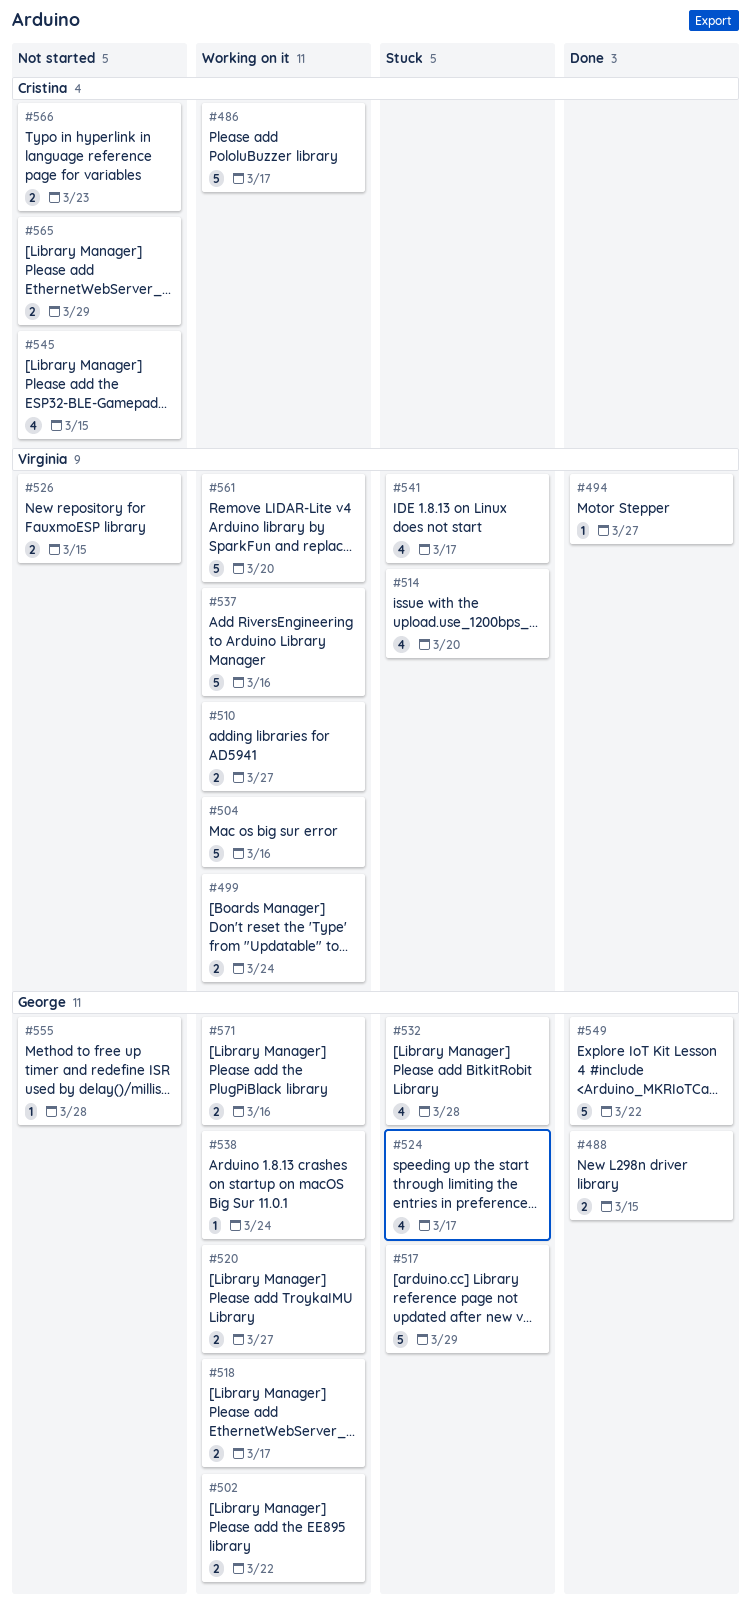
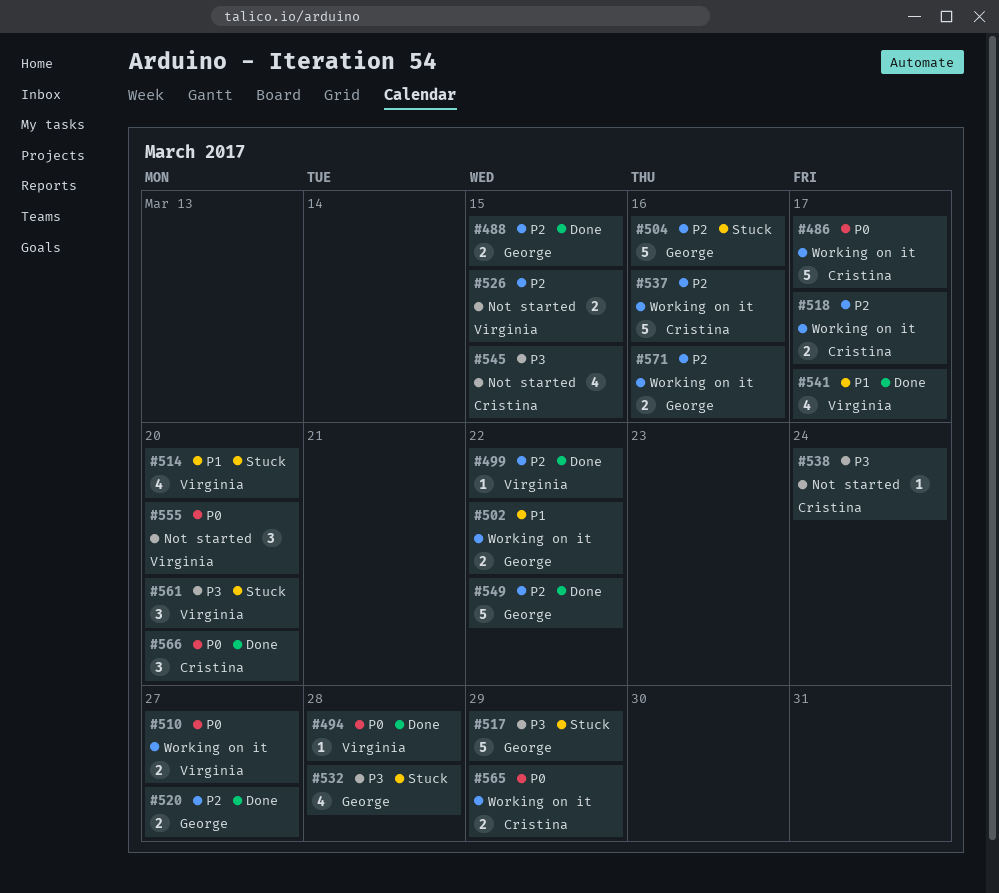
#494, due: Mar 27 -> Mar 28
#499, status: Working on it -> Done
#499, estimate: 2 -> 1
#499, due: Mar 24 -> Mar 22
#504, status: Working on it -> Stuck
#504, owner: Virginia -> George
#518, owner: George -> Cristina
#520, status: Working on it -> Done
#524: present -> none
#537, owner: Virginia -> Cristina
#538, status: Working on it -> Not started
#538, owner: George -> Cristina
#541, status: Stuck -> Done
#555, owner: George -> Virginia
#555, estimate: 1 -> 3
#555, due: Mar 28 -> Mar 20
#561, status: Working on it -> Stuck
#561, estimate: 5 -> 3
#565, status: Not started -> Working on it
#566, status: Not started -> Done
#566, estimate: 2 -> 3
#566, due: Mar 23 -> Mar 20

